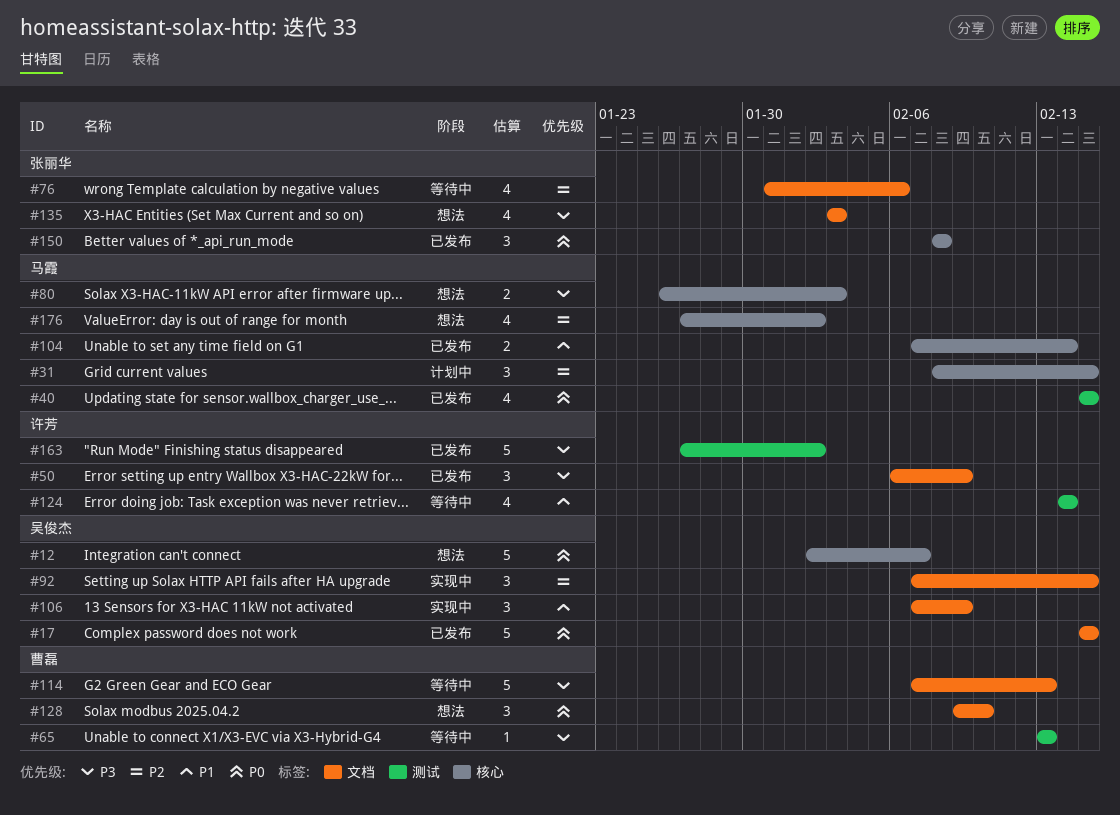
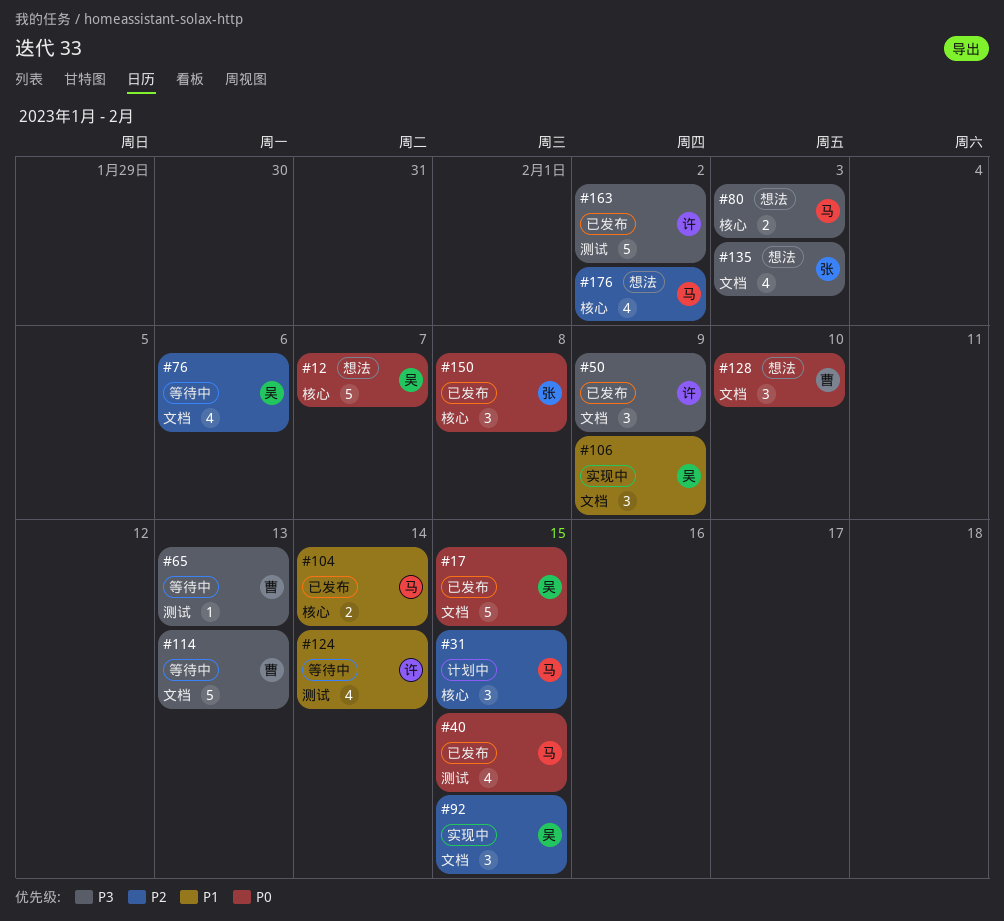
#76, owner: 张丽华 -> 吴俊杰

